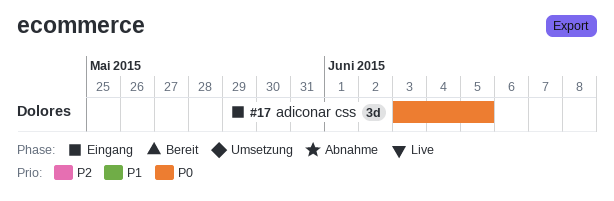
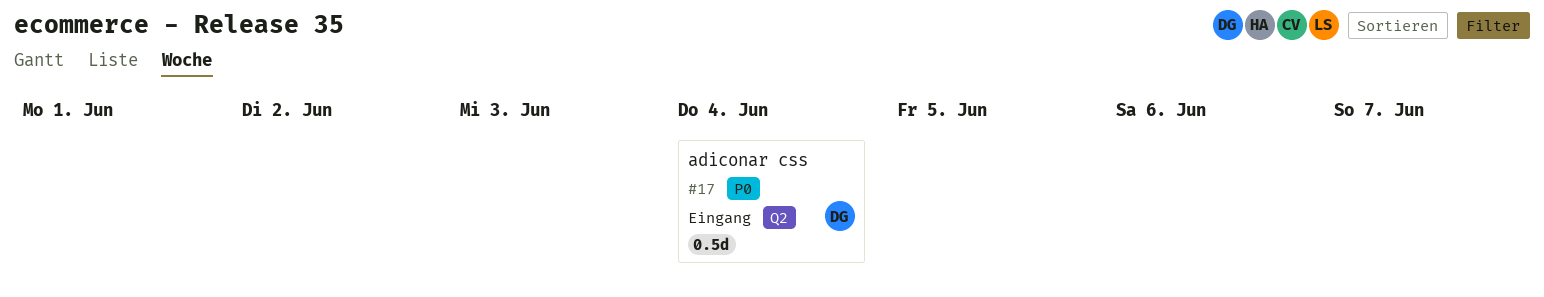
#17, estimate: 3d -> 0.5d
#17, due: Jun 5 -> Jun 4

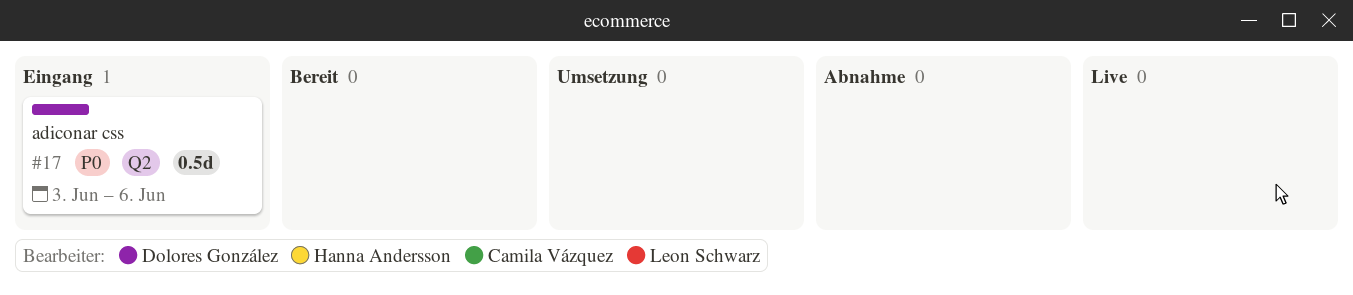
#17, due: Jun 4 -> Jun 6

